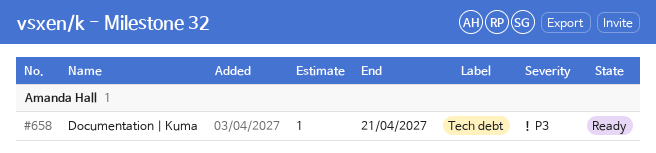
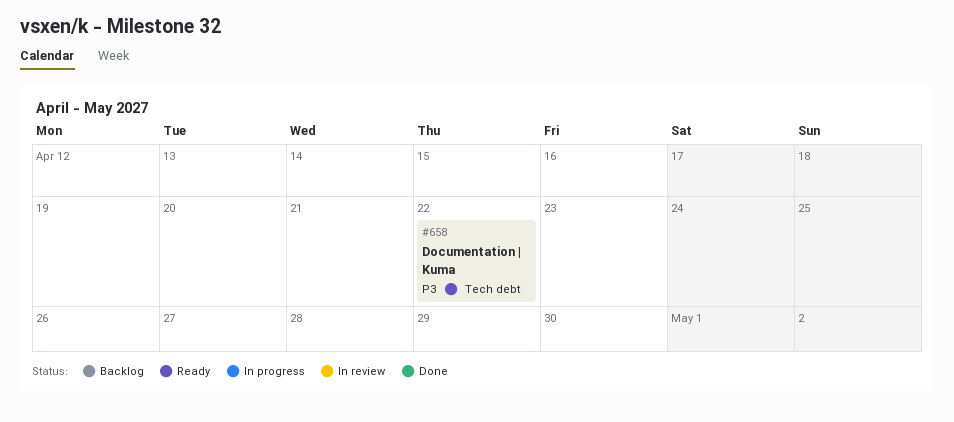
#658, due: Apr 21 -> Apr 22

